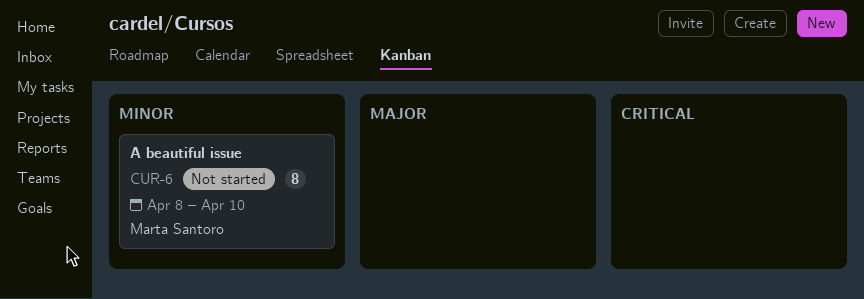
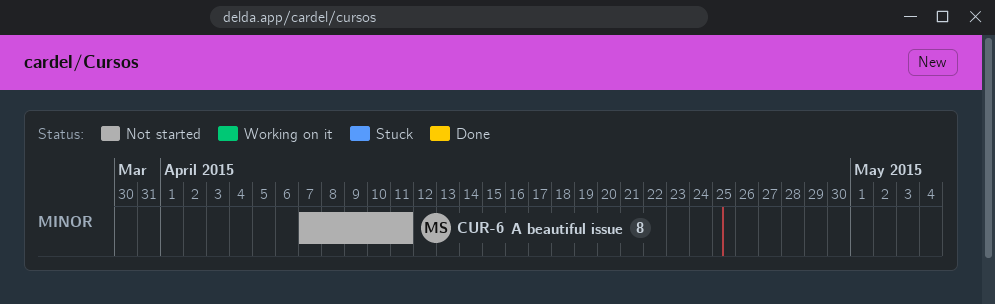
CUR-6, start: Apr 8 -> Apr 7
CUR-6, due: Apr 10 -> Apr 11

